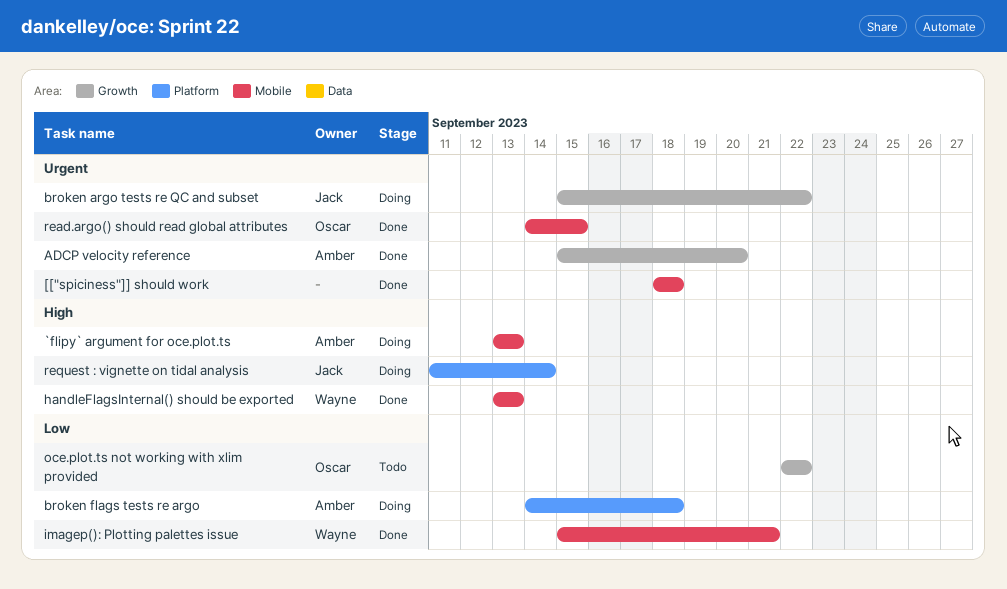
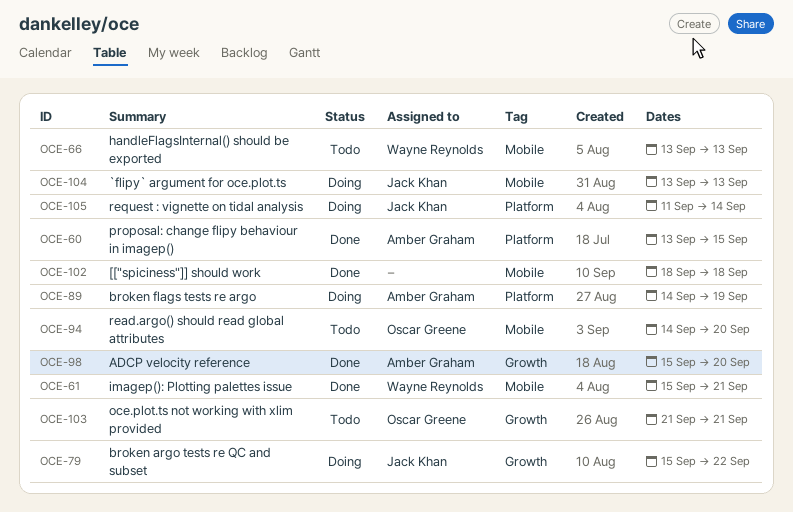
`flipy` argument for oce.plot.ts, owner: Amber Graham -> Jack Khan
broken flags tests re argo, due: Sep 18 -> Sep 19
handleFlagsInternal() should be exported, status: Done -> Todo
oce.plot.ts not working with xlim provided, start: Sep 22 -> Sep 21
oce.plot.ts not working with xlim provided, due: Sep 22 -> Sep 21
proposal: change flipy behaviour in imagep(): none -> present
read.argo() should read global attributes, status: Done -> Todo
read.argo() should read global attributes, due: Sep 15 -> Sep 20

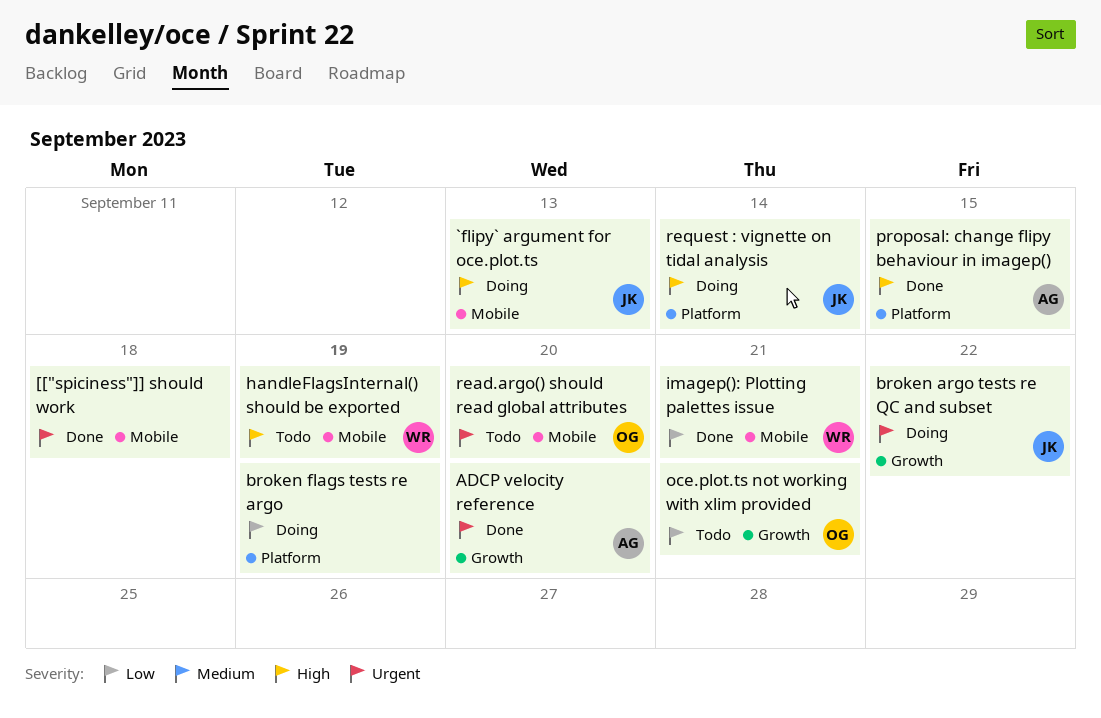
broken flags tests re argo, owner: Amber Graham -> none
handleFlagsInternal() should be exported, due: Sep 13 -> Sep 19

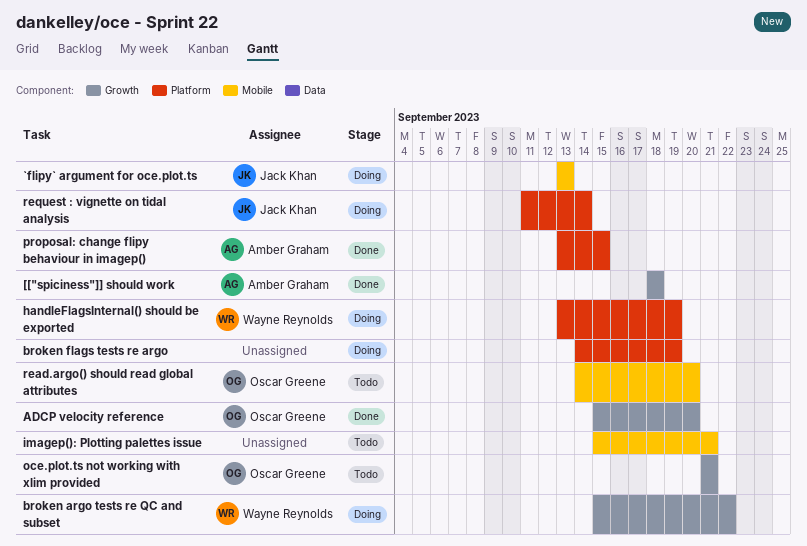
[["spiciness"]] should work, owner: none -> Amber Graham
[["spiciness"]] should work, label: Mobile -> Growth
ADCP velocity reference, owner: Amber Graham -> Oscar Greene
broken argo tests re QC and subset, owner: Jack Khan -> Wayne Reynolds
handleFlagsInternal() should be exported, status: Todo -> Doing
handleFlagsInternal() should be exported, label: Mobile -> Platform
imagep(): Plotting palettes issue, status: Done -> Todo
imagep(): Plotting palettes issue, owner: Wayne Reynolds -> none

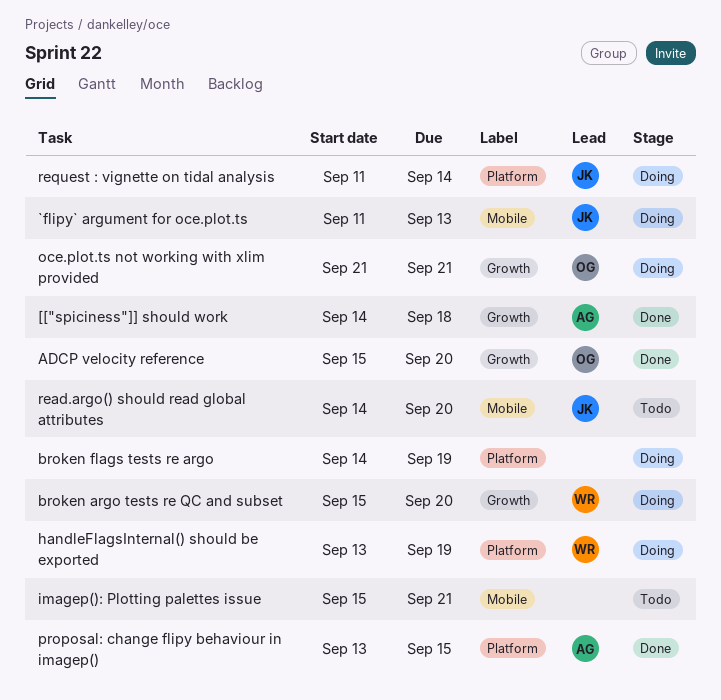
[["spiciness"]] should work, start: Sep 18 -> Sep 14
`flipy` argument for oce.plot.ts, start: Sep 13 -> Sep 11
broken argo tests re QC and subset, due: Sep 22 -> Sep 20
oce.plot.ts not working with xlim provided, status: Todo -> Doing
read.argo() should read global attributes, owner: Oscar Greene -> Jack Khan

